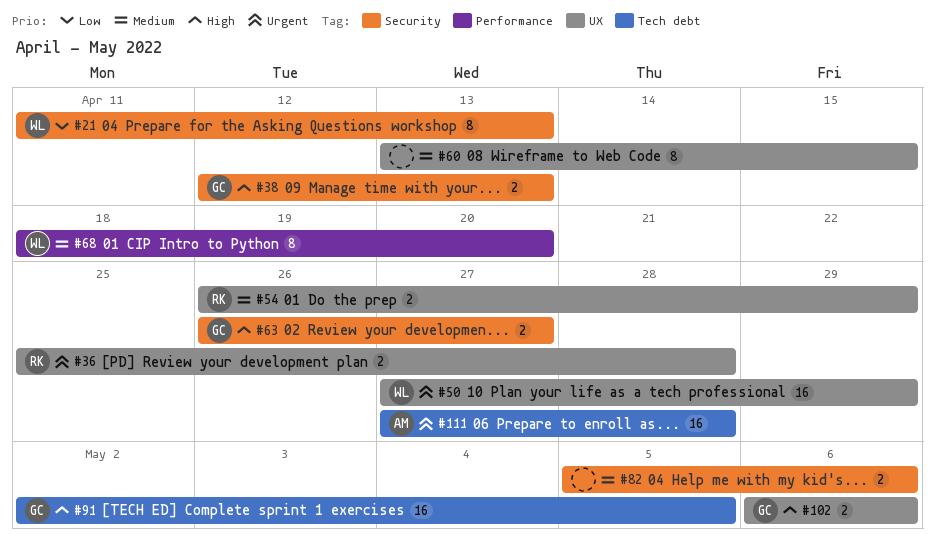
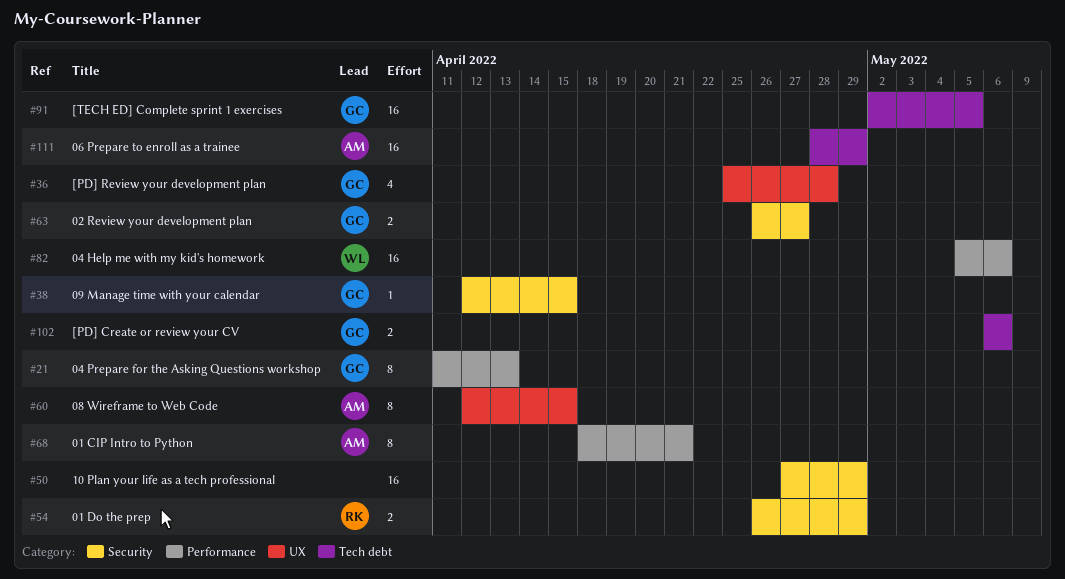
#21, owner: WL -> GC
#21, label: Security -> Performance
#36, owner: RK -> GC
#36, estimate: 2 -> 4
#38, estimate: 2 -> 1
#38, due: Apr 13 -> Apr 15
#50, owner: WL -> none
#50, label: UX -> Security
#54, label: UX -> Security
#60, owner: none -> AM
#60, start: Apr 13 -> Apr 12
#68, owner: WL -> AM
#68, due: Apr 20 -> Apr 21
#82, owner: none -> WL
#82, label: Security -> Performance
#82, estimate: 2 -> 16
#102, label: UX -> Tech debt
#111, start: Apr 27 -> Apr 28
#111, due: Apr 28 -> Apr 29

